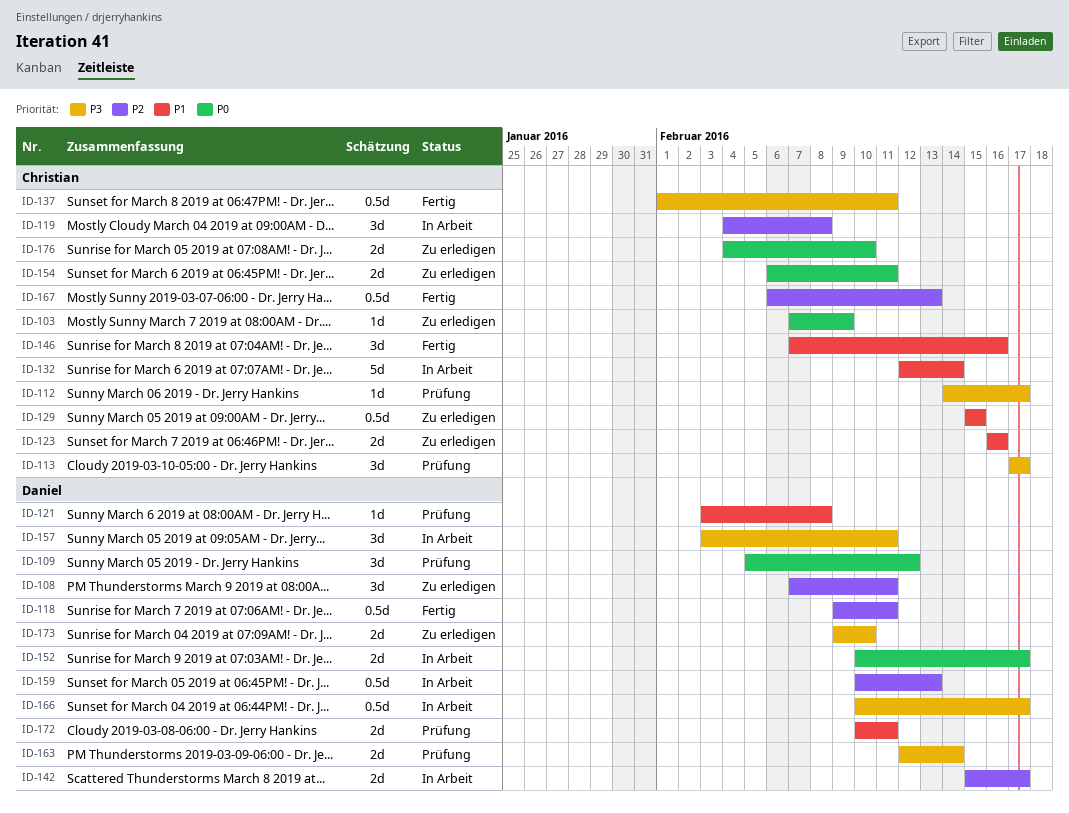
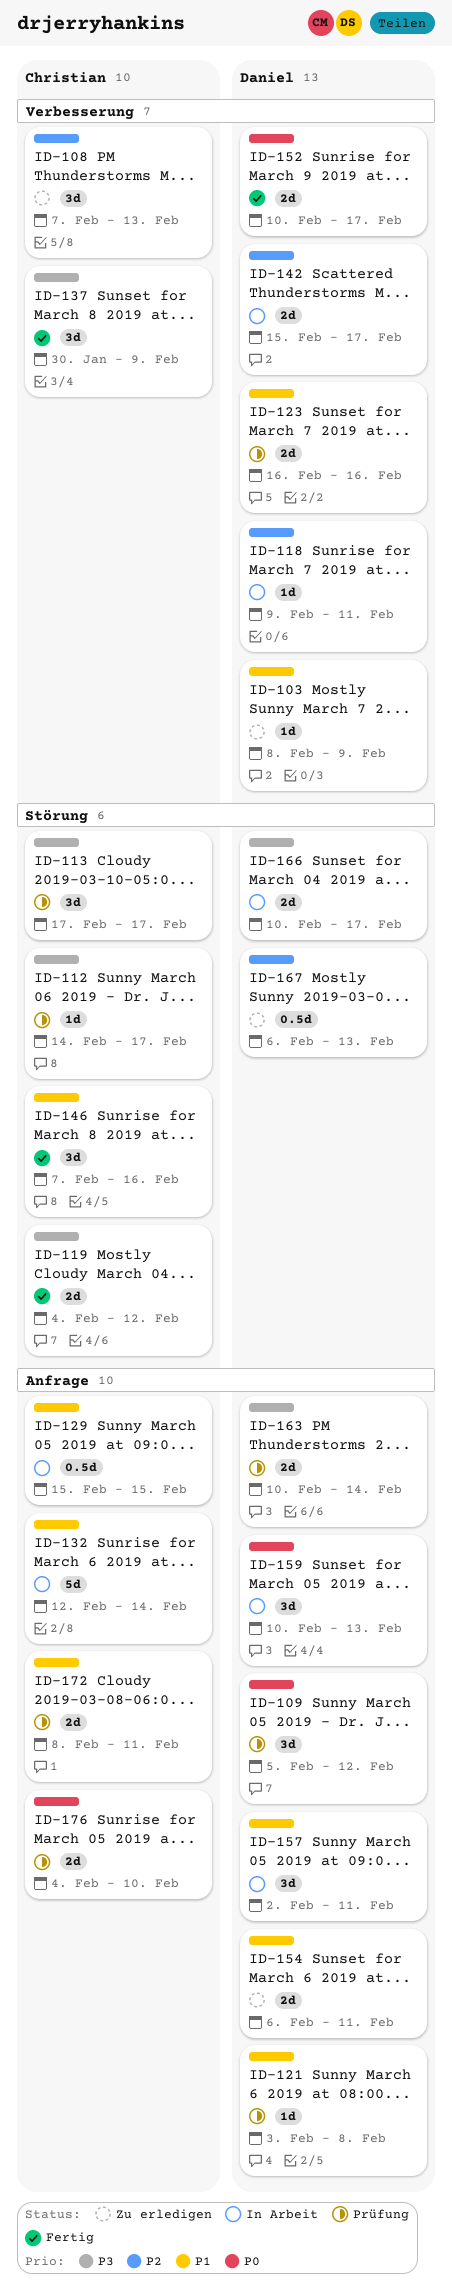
ID-103, owner: Christian -> Daniel
ID-103, priority: P0 -> P1
ID-103, start: Feb 7 -> Feb 8
ID-108, owner: Daniel -> Christian
ID-108, due: Feb 11 -> Feb 13
ID-118, status: Fertig -> In Arbeit
ID-118, estimate: 0.5d -> 1d
ID-119, status: In Arbeit -> Fertig
ID-119, priority: P2 -> P3
ID-119, estimate: 3d -> 2d
ID-119, due: Feb 8 -> Feb 12
ID-123, status: Zu erledigen -> Prüfung
ID-123, owner: Christian -> Daniel
ID-129, status: Zu erledigen -> In Arbeit
ID-137, estimate: 0.5d -> 3d
ID-137, start: Feb 1 -> Jan 30
ID-137, due: Feb 11 -> Feb 9
ID-152, status: In Arbeit -> Fertig
ID-154, owner: Christian -> Daniel
ID-154, priority: P0 -> P1
ID-157, priority: P3 -> P1
ID-157, start: Feb 3 -> Feb 2
ID-159, priority: P2 -> P0
ID-159, estimate: 0.5d -> 3d
ID-163, start: Feb 12 -> Feb 10
ID-166, estimate: 0.5d -> 2d
ID-167, status: Fertig -> Zu erledigen
ID-167, owner: Christian -> Daniel
ID-172, owner: Daniel -> Christian
ID-172, start: Feb 10 -> Feb 8
ID-173: present -> none
ID-176, status: Zu erledigen -> Prüfung

